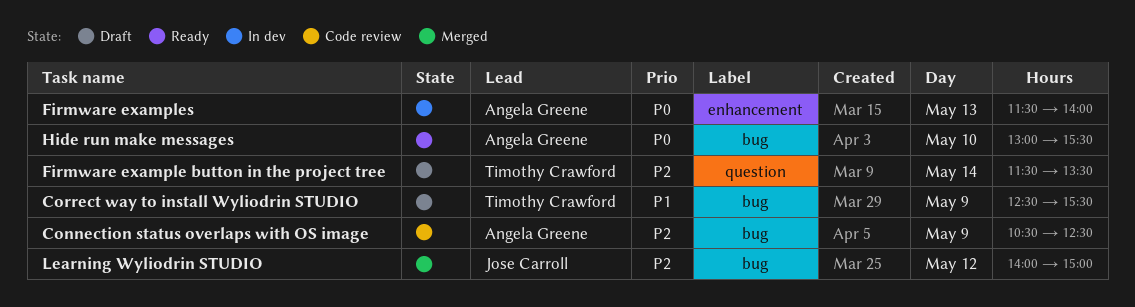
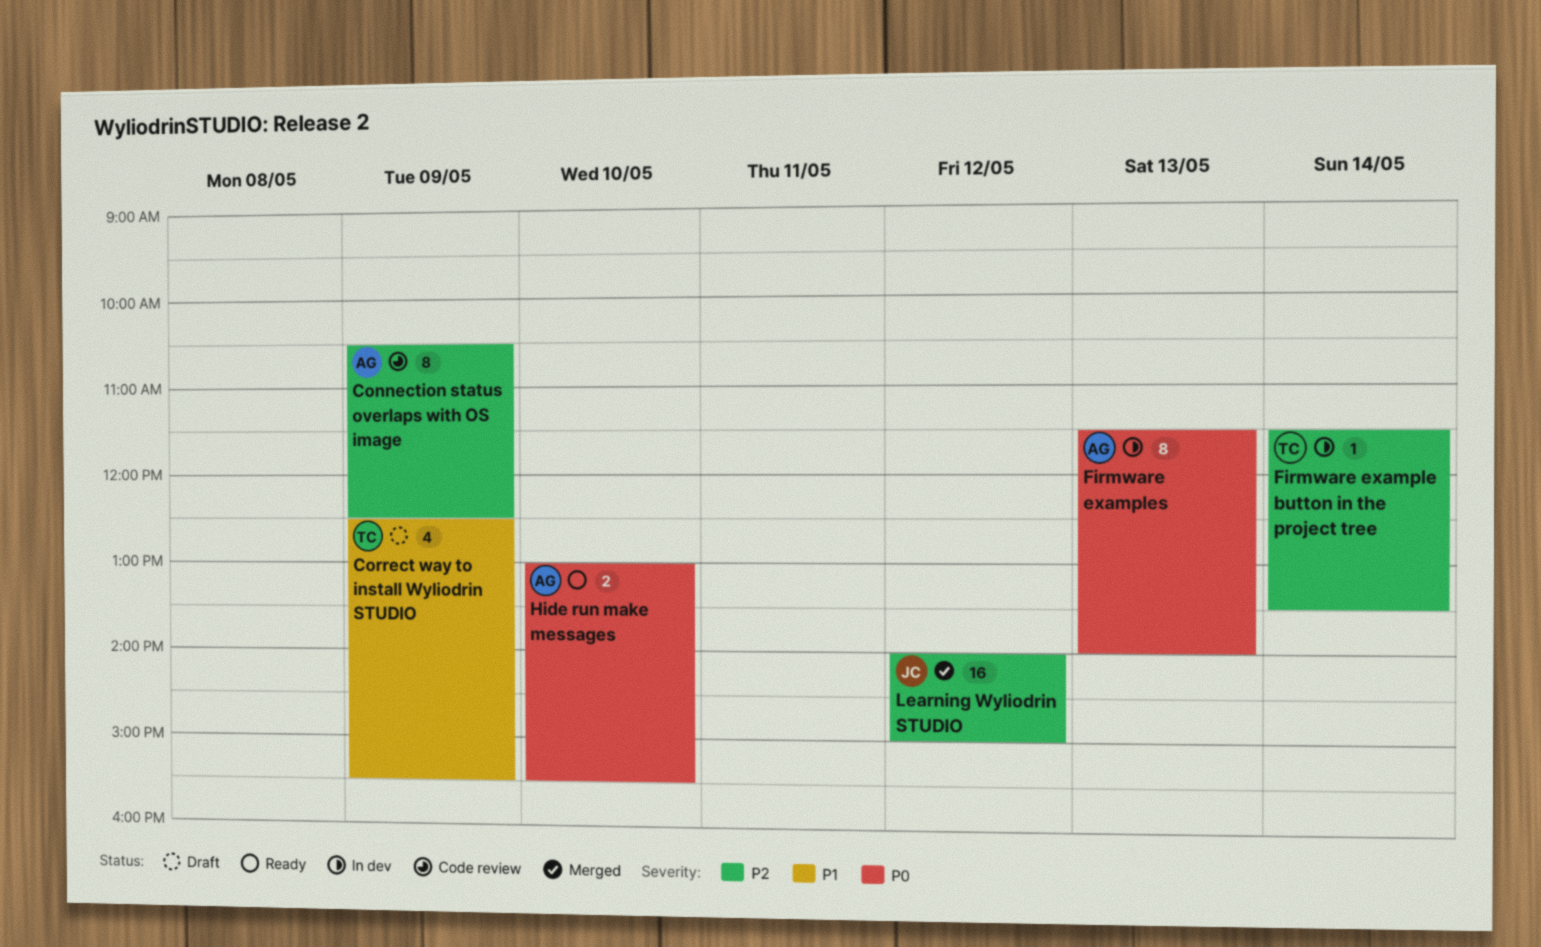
Firmware example button in the project tree, status: Draft -> In dev

